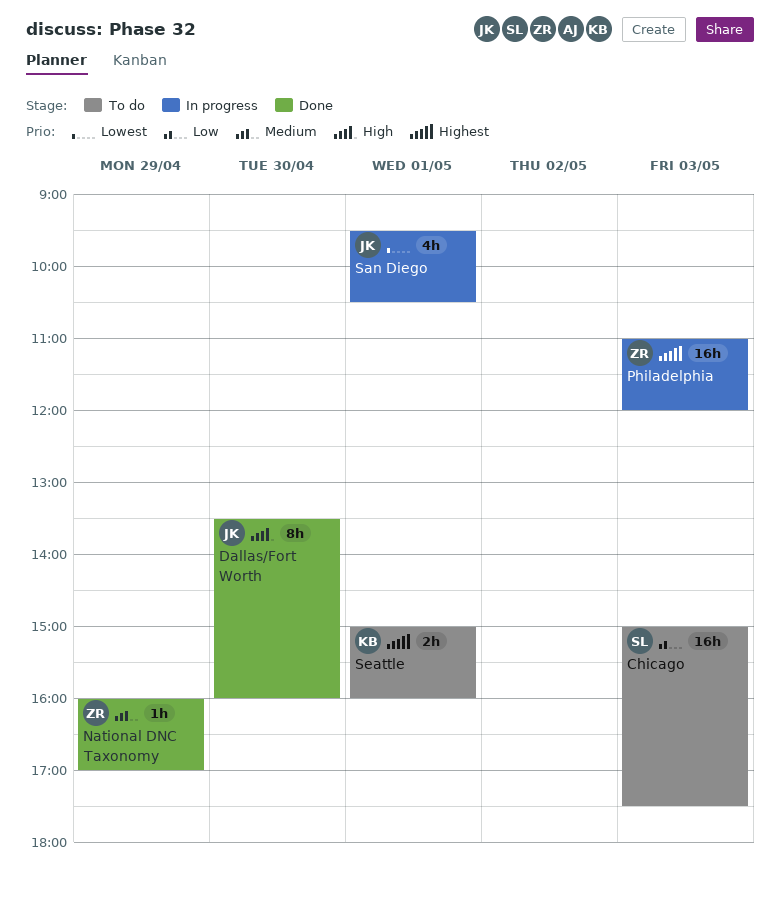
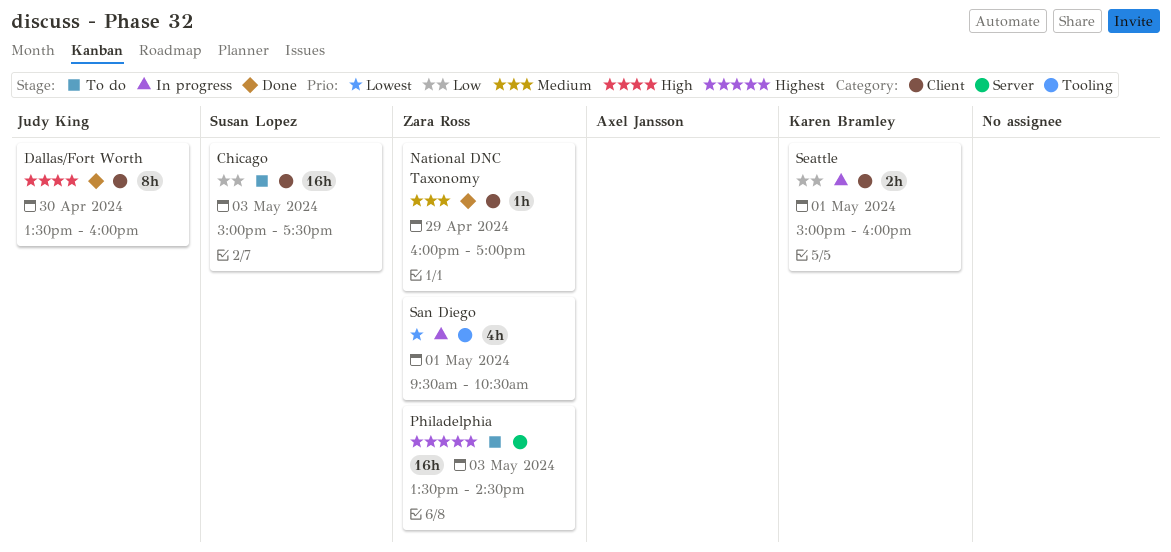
Philadelphia, status: In progress -> To do
Philadelphia, begins: 11:00 -> 13:30
Philadelphia, ends: 12:00 -> 14:30
San Diego, owner: Judy King -> Zara Ross
Seattle, status: To do -> In progress
Seattle, priority: Highest -> Low

